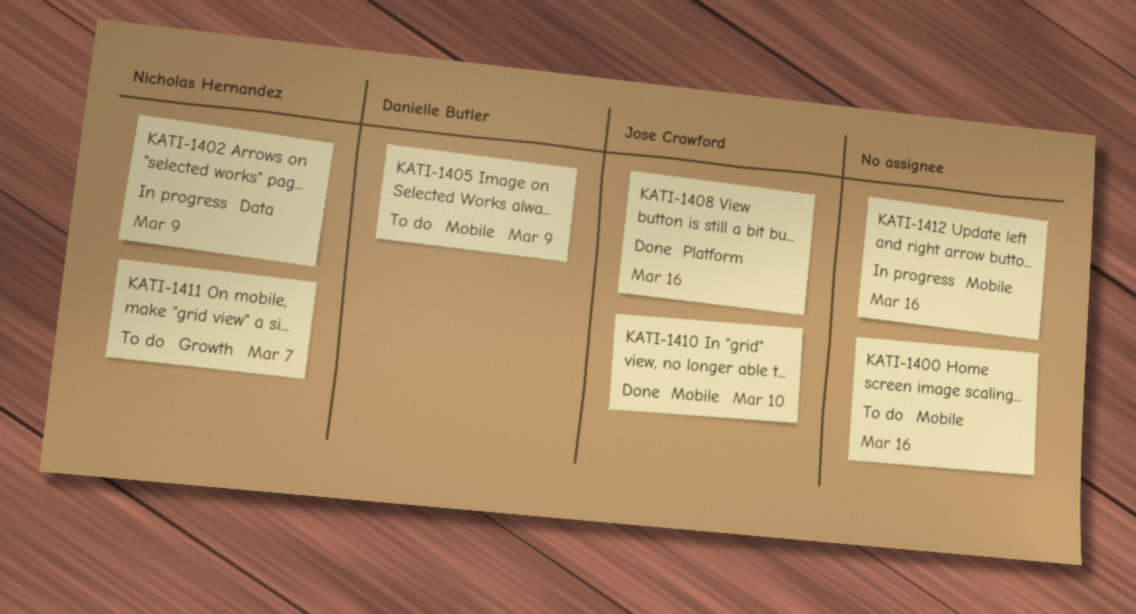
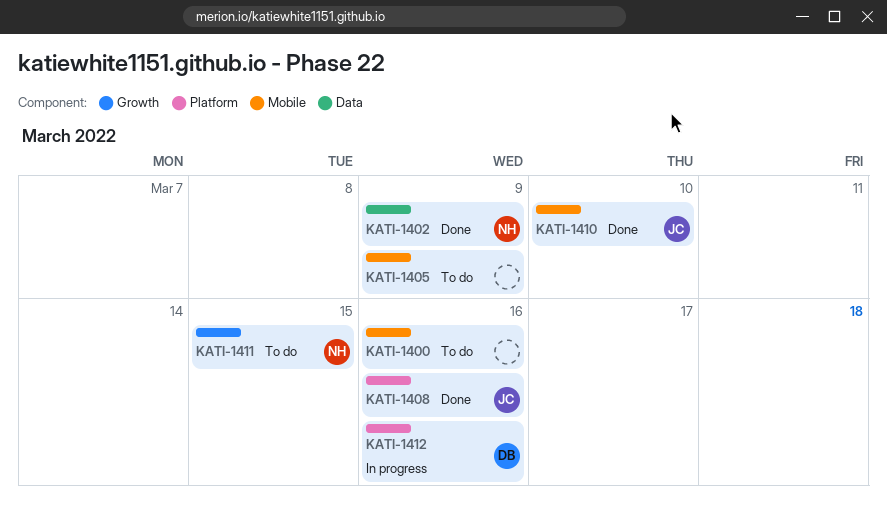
KATI-1402, status: In progress -> Done
KATI-1405, owner: Danielle Butler -> none
KATI-1411, due: Mar 7 -> Mar 15
KATI-1412, owner: none -> Danielle Butler
KATI-1412, label: Mobile -> Platform

